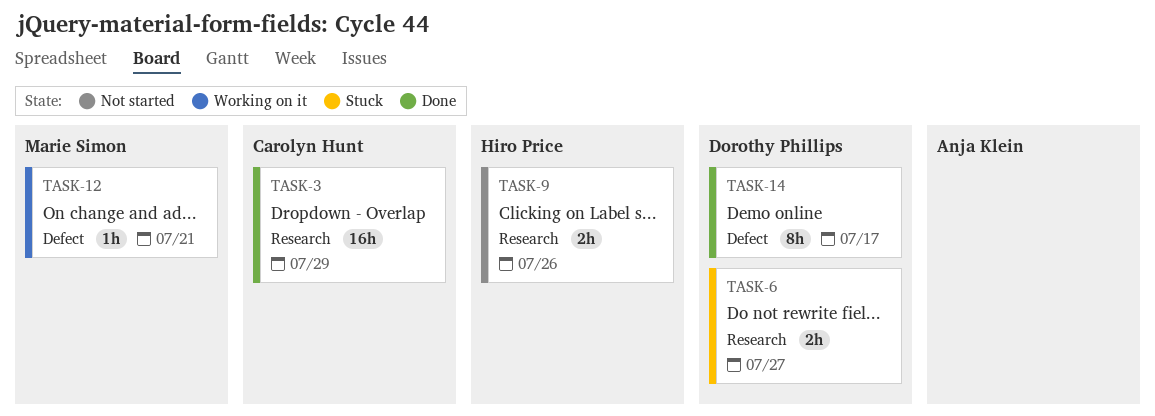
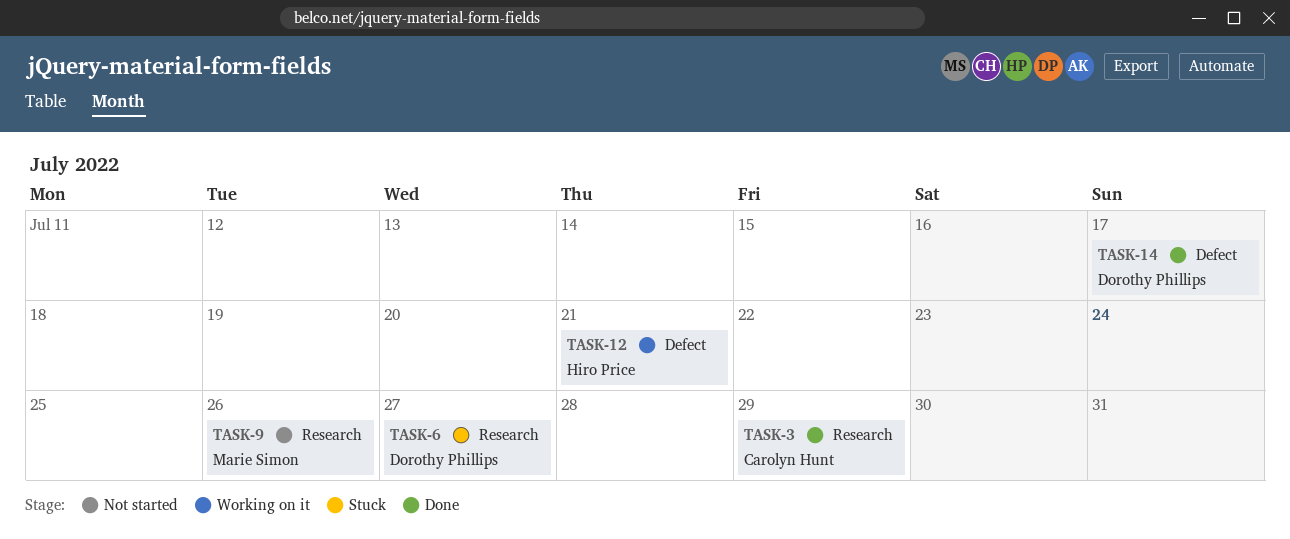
TASK-9, owner: Hiro Price -> Marie Simon
TASK-12, owner: Marie Simon -> Hiro Price

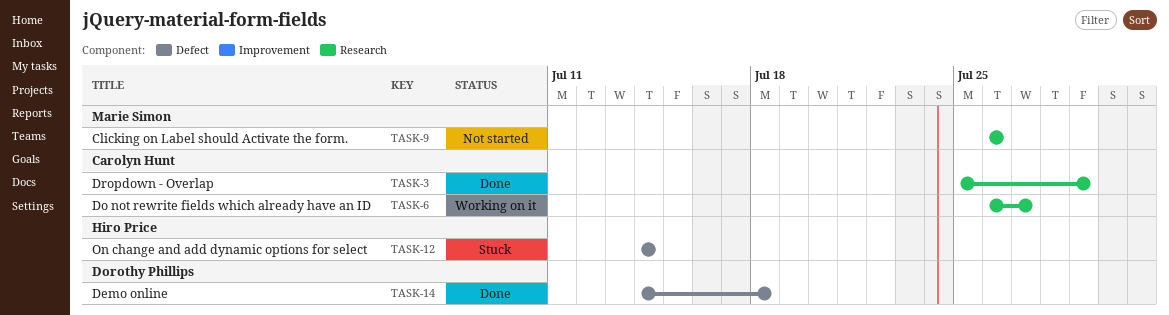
TASK-6, status: Stuck -> Working on it
TASK-6, owner: Dorothy Phillips -> Carolyn Hunt
TASK-12, status: Working on it -> Stuck
TASK-12, due: Jul 21 -> Jul 14
TASK-14, due: Jul 17 -> Jul 18

